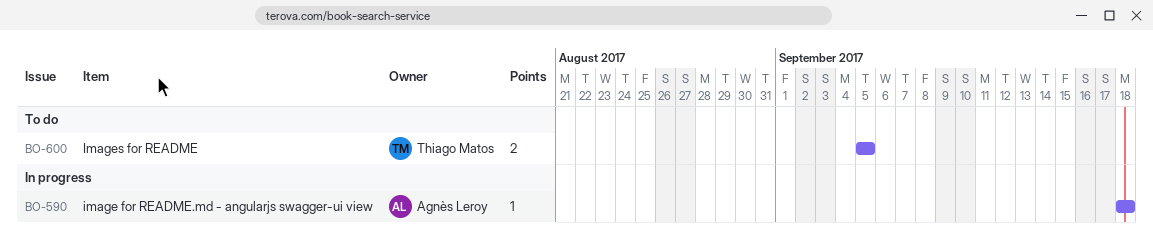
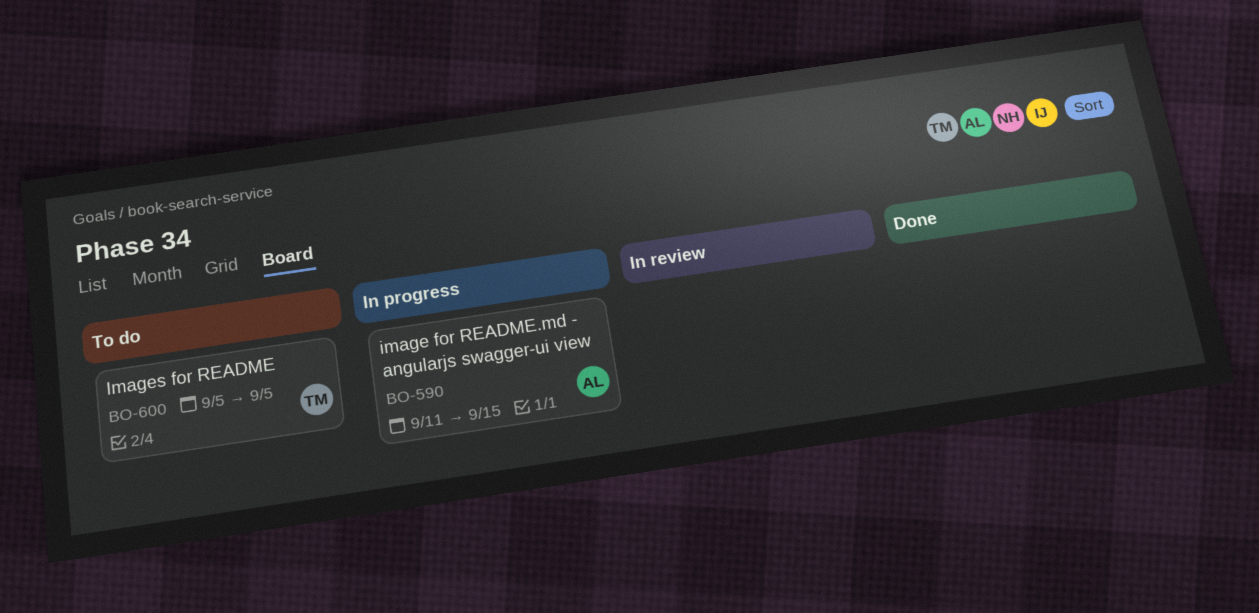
BO-590, start: Sep 18 -> Sep 11
BO-590, due: Sep 18 -> Sep 15

